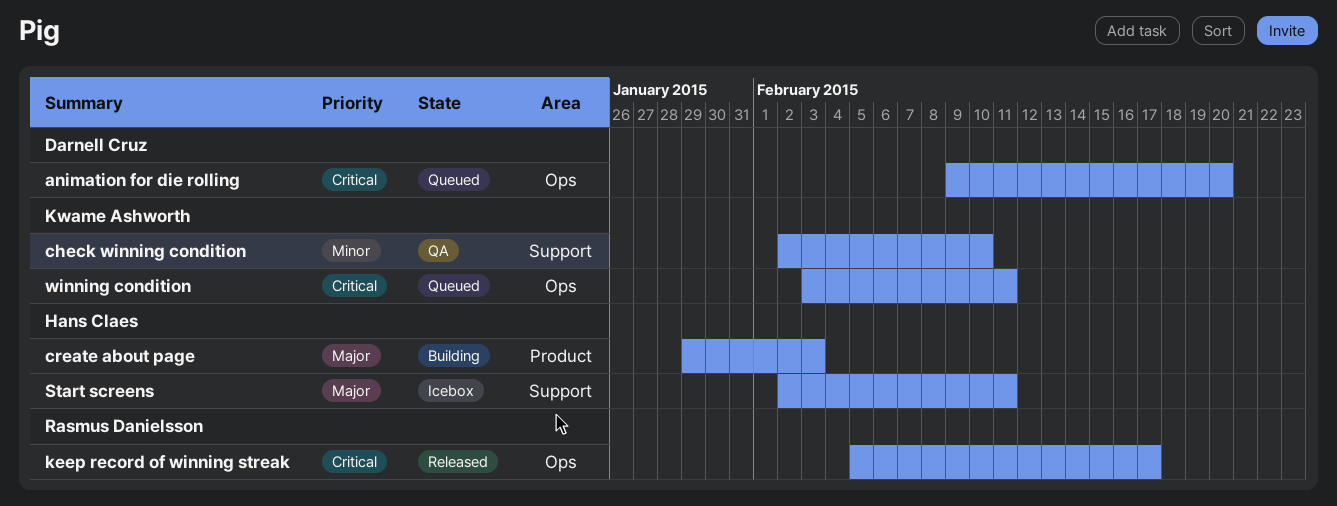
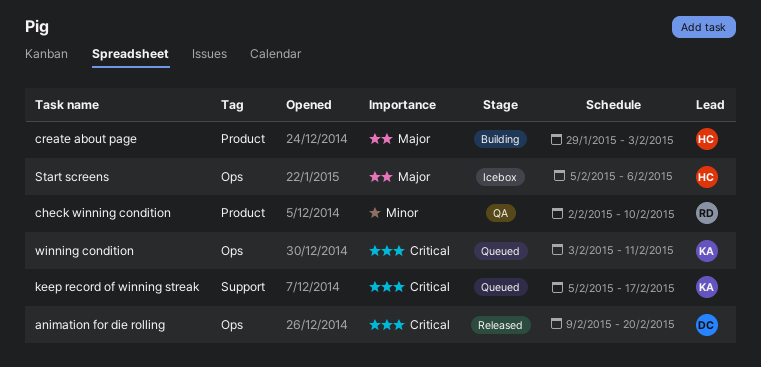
animation for die rolling, status: Queued -> Released
check winning condition, owner: Kwame Ashworth -> Rasmus Danielsson
check winning condition, label: Support -> Product
keep record of winning streak, status: Released -> Queued
keep record of winning streak, owner: Rasmus Danielsson -> Kwame Ashworth
keep record of winning streak, label: Ops -> Support
Start screens, label: Support -> Ops
Start screens, start: Feb 2 -> Feb 5
Start screens, due: Feb 11 -> Feb 6

